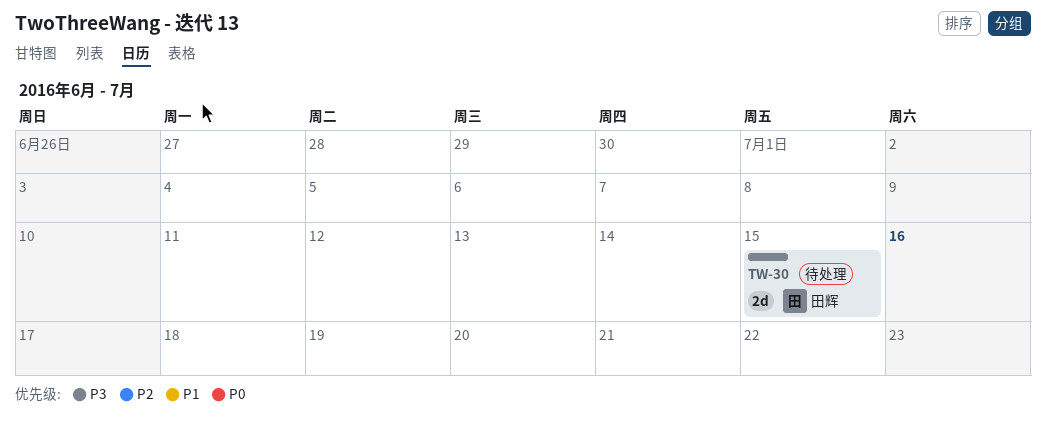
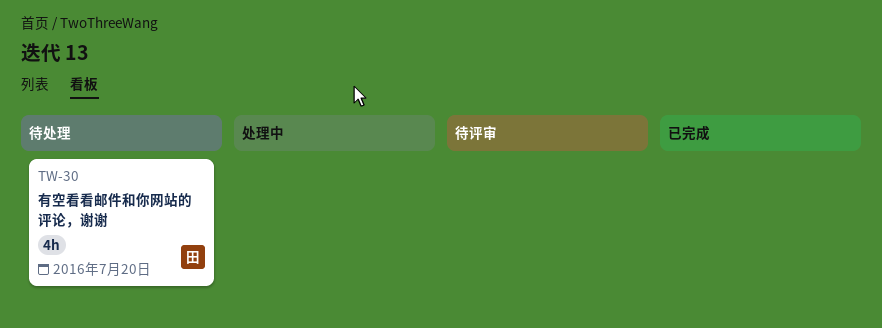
TW-30, estimate: 2d -> 4h
TW-30, due: Jul 15 -> Jul 20

